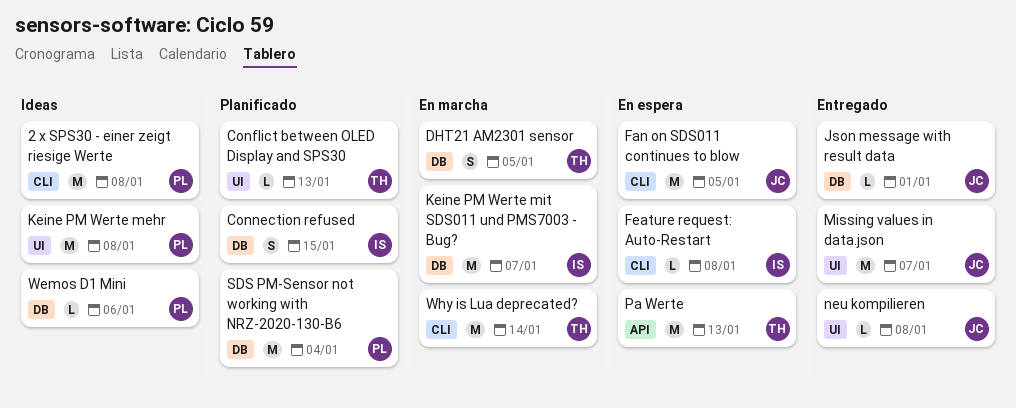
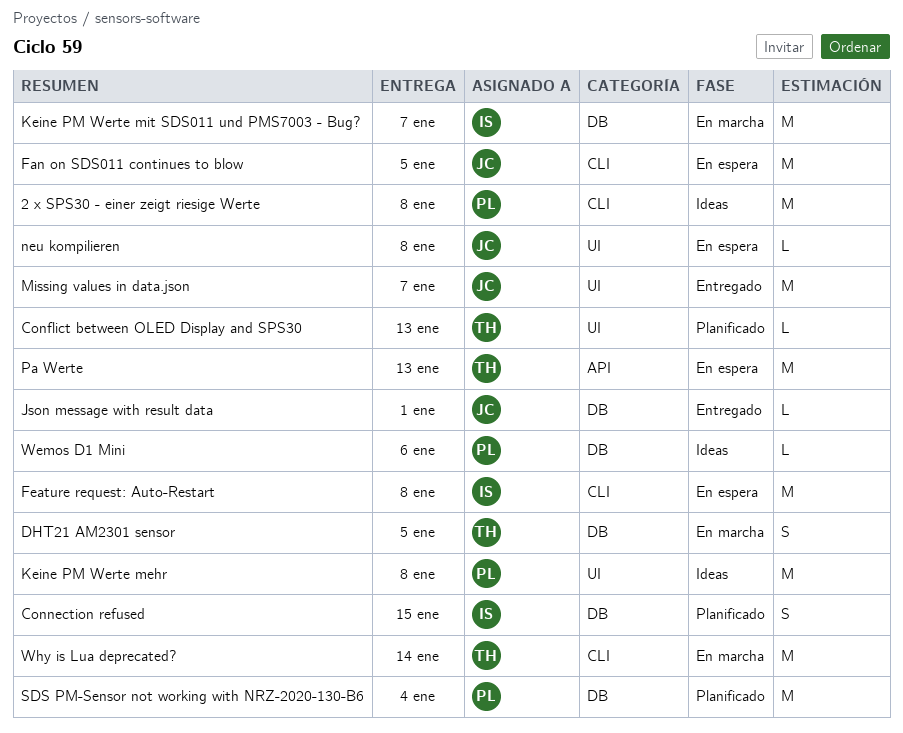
Feature request: Auto-Restart, estimate: L -> M
neu kompilieren, status: Entregado -> En espera

